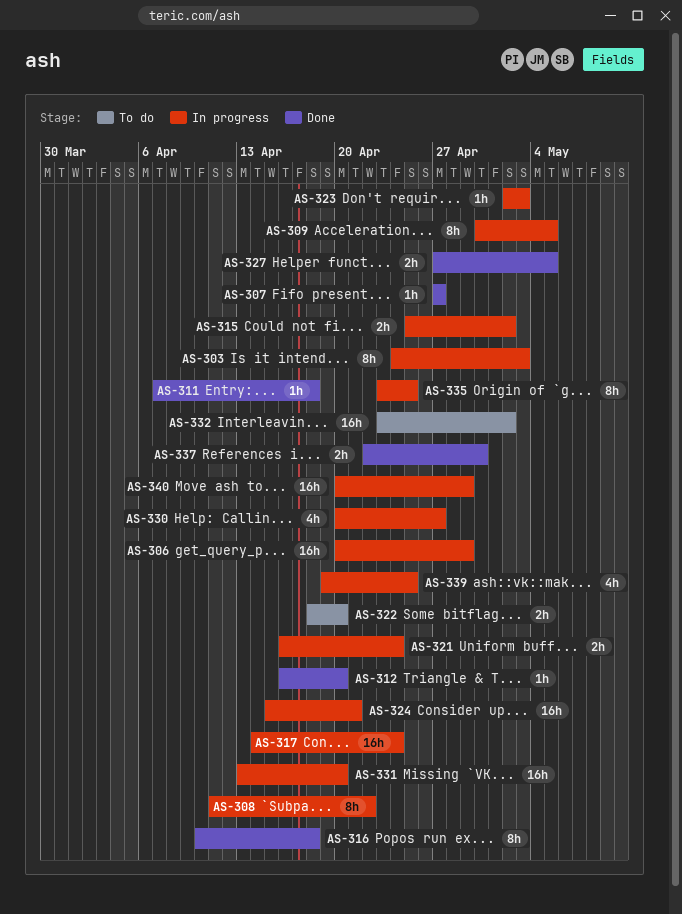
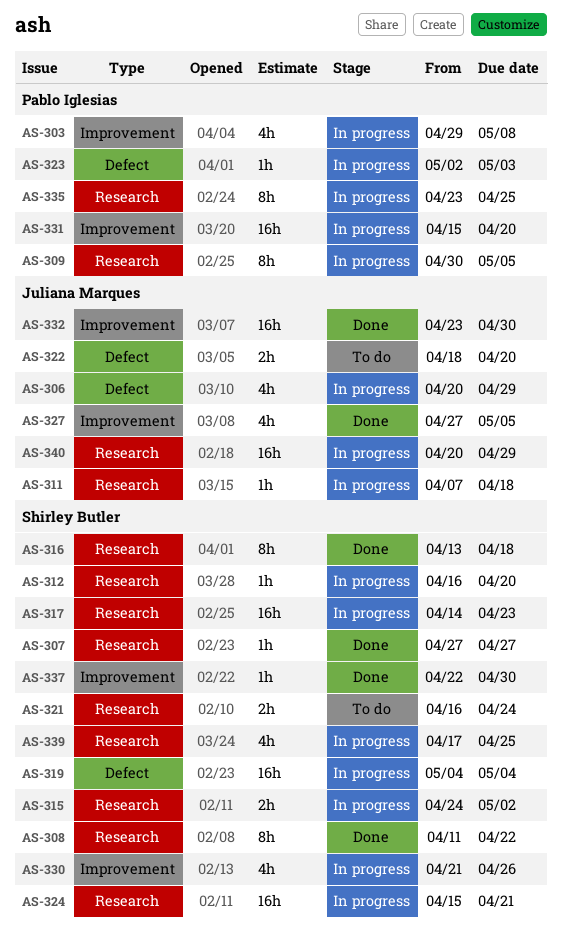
AS-303, estimate: 8h -> 4h
AS-303, start: Apr 24 -> Apr 29
AS-303, due: May 3 -> May 8
AS-306, estimate: 16h -> 4h
AS-308, status: In progress -> Done
AS-311, status: Done -> In progress
AS-312, status: Done -> In progress
AS-315, start: Apr 25 -> Apr 24
AS-316, start: Apr 10 -> Apr 13
AS-317, due: Apr 24 -> Apr 23
AS-319: none -> present
AS-321, status: In progress -> To do
AS-327, estimate: 2h -> 4h
AS-330, start: Apr 20 -> Apr 21
AS-330, due: Apr 27 -> Apr 26
AS-331, start: Apr 13 -> Apr 15
AS-332, status: To do -> Done
AS-332, due: May 2 -> Apr 30
AS-337, estimate: 2h -> 1h
AS-339, start: Apr 19 -> Apr 17

